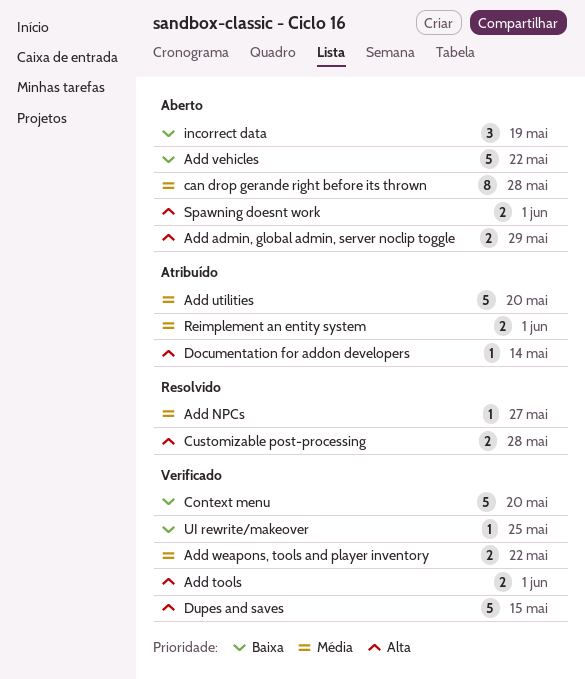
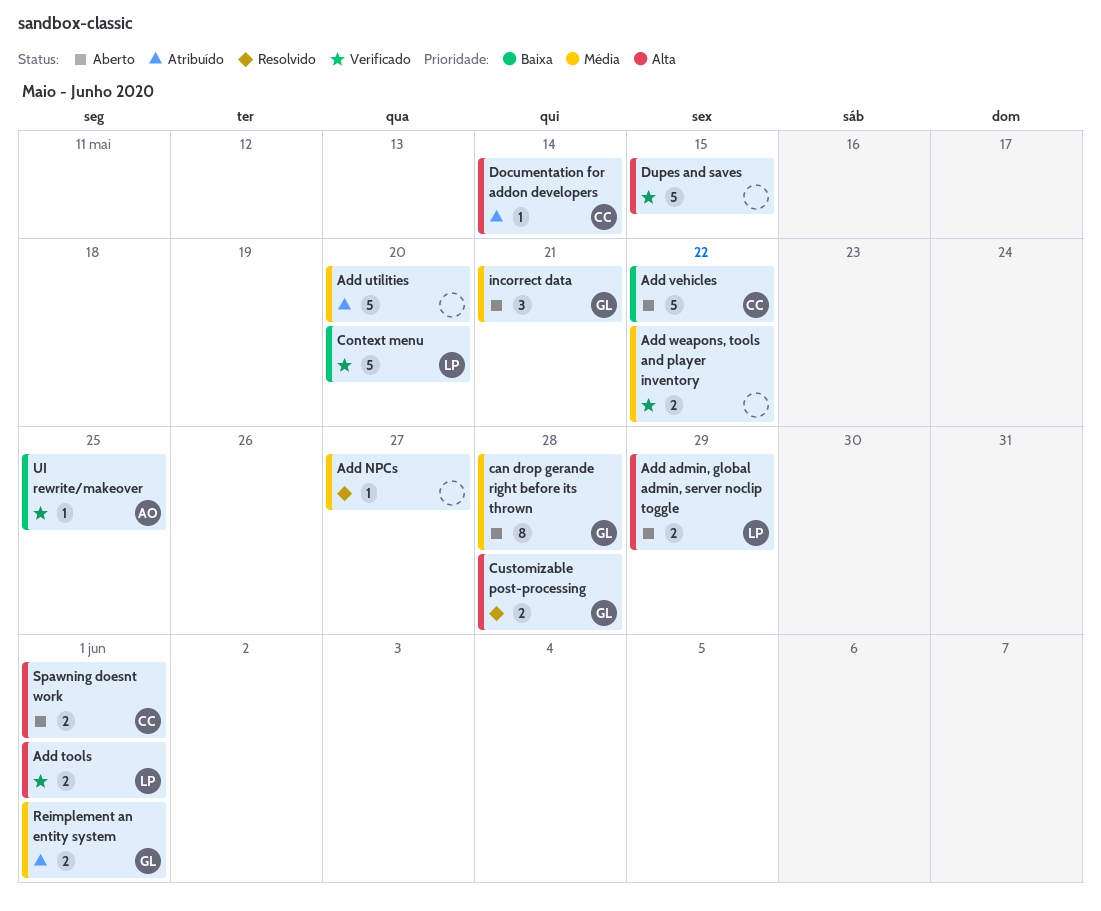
incorrect data, priority: Baixa -> Média
incorrect data, due: May 19 -> May 21

